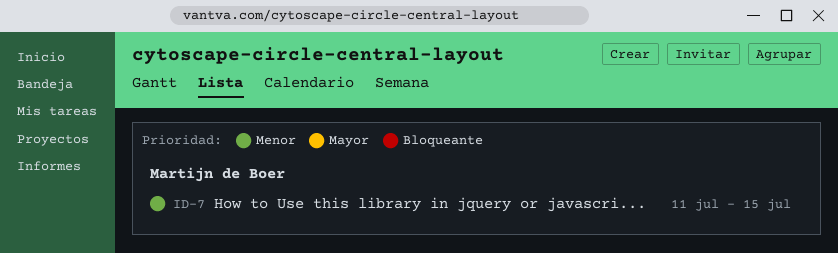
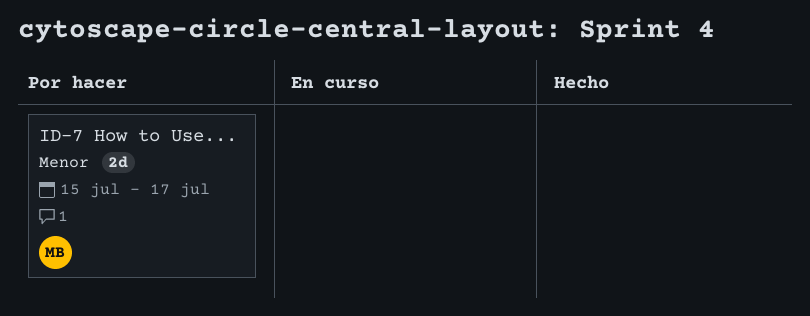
ID-7, start: Jul 11 -> Jul 15
ID-7, due: Jul 15 -> Jul 17

